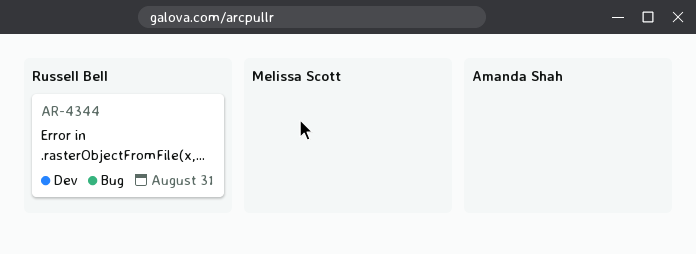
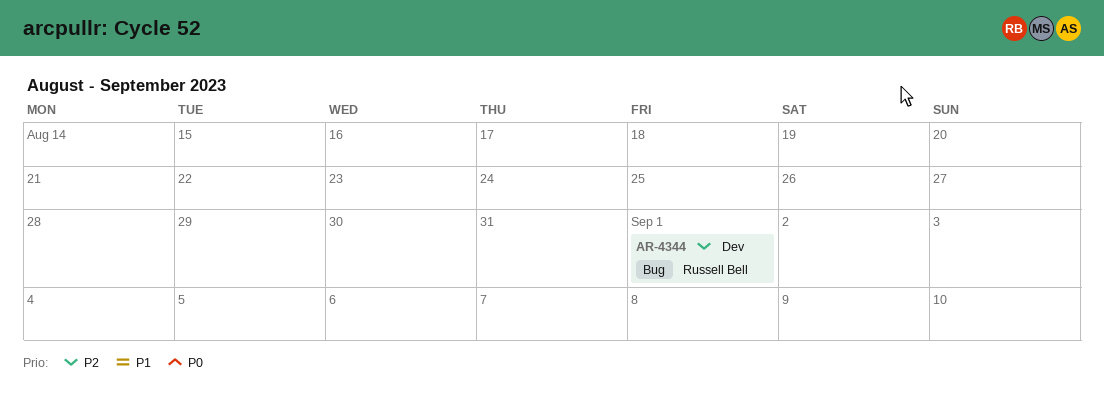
AR-4344, due: Aug 31 -> Sep 1

